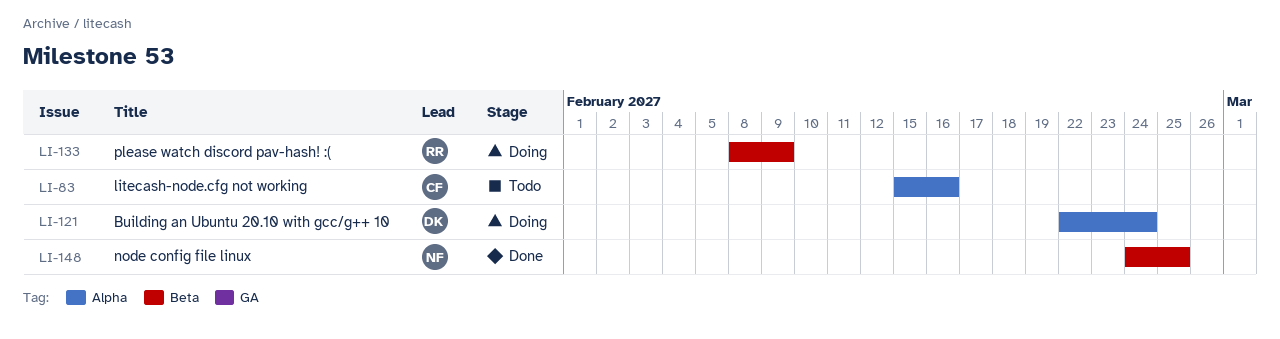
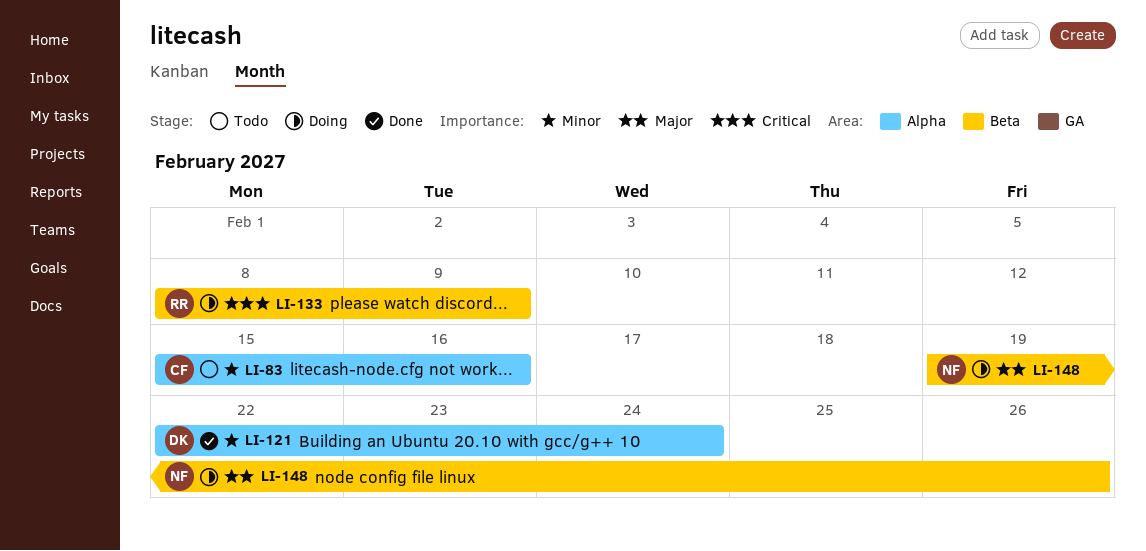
LI-121, status: Doing -> Done
LI-148, status: Done -> Doing
LI-148, start: Feb 24 -> Feb 19
LI-148, due: Feb 25 -> Feb 26

